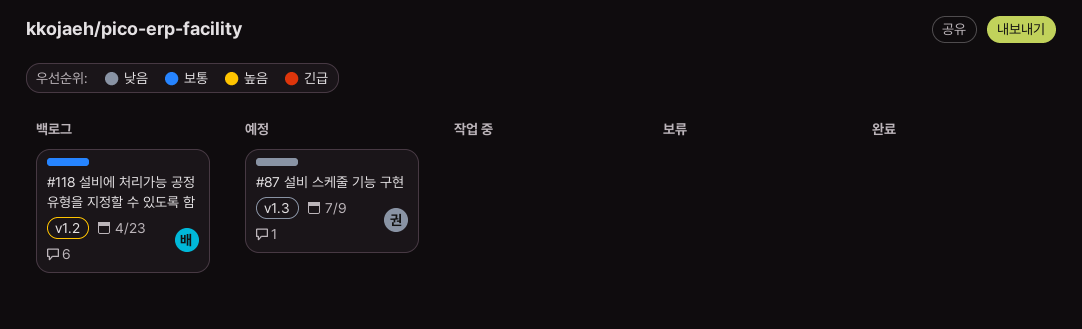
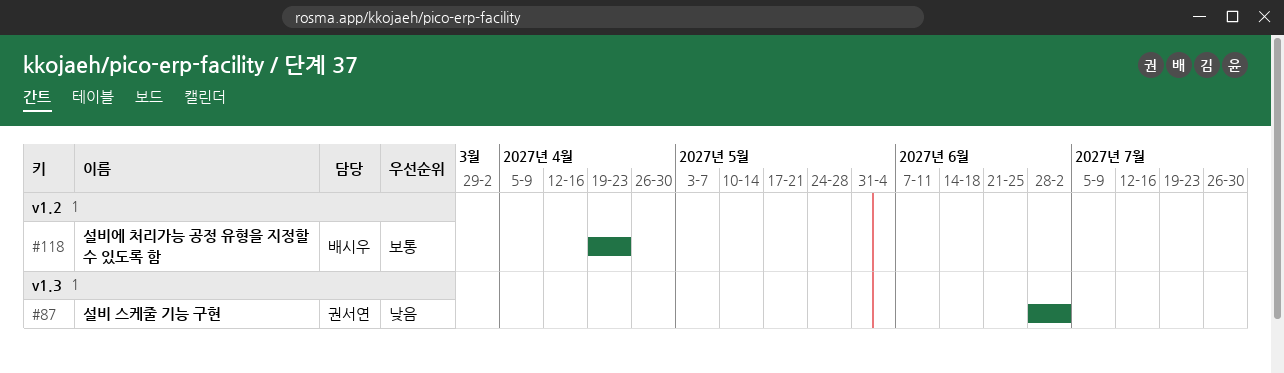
#87, due: Jul 9 -> Jul 2

